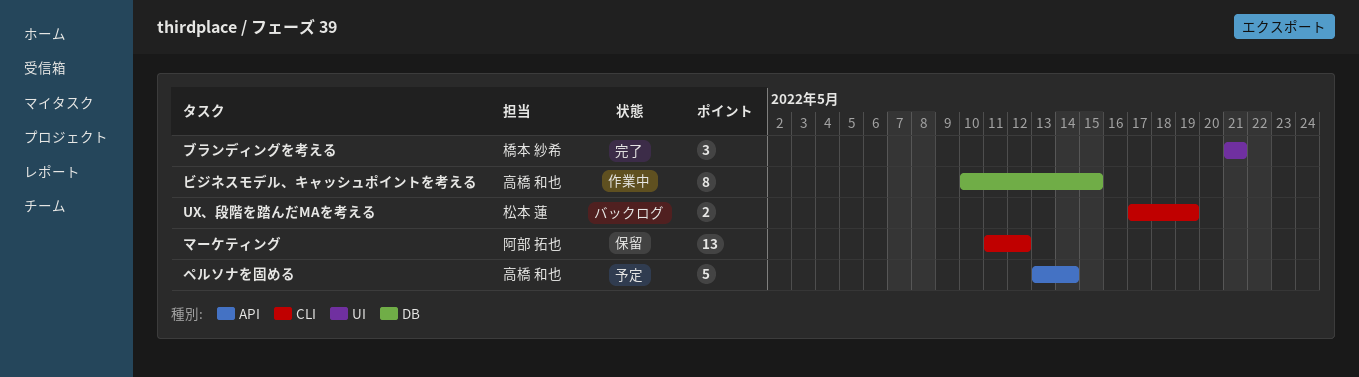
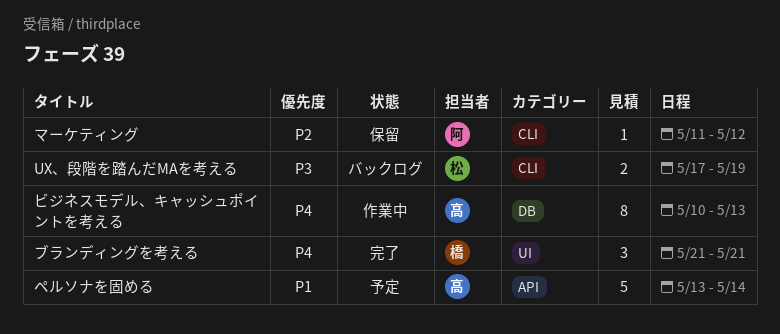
ビジネスモデル、キャッシュポイントを考える, due: May 15 -> May 13
マーケティング, estimate: 13 -> 1

